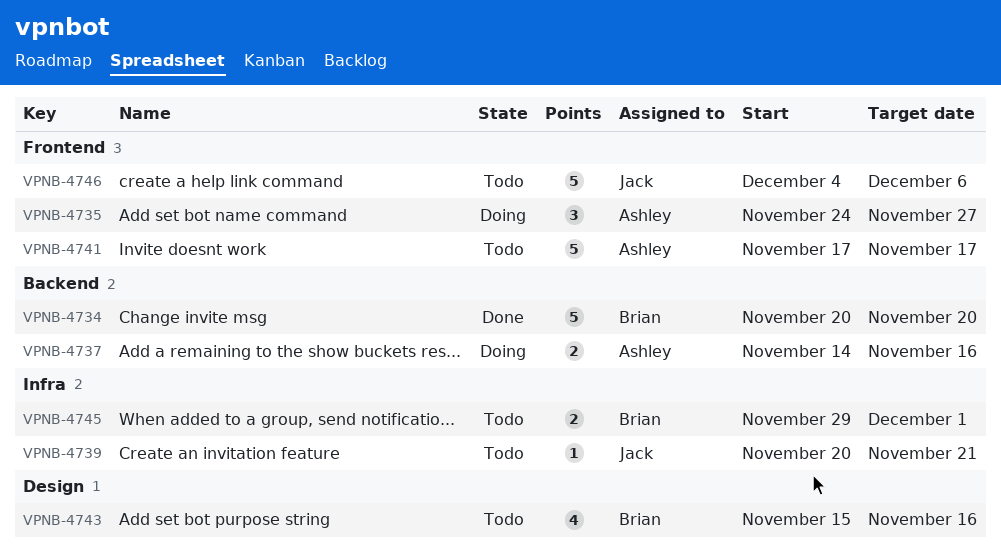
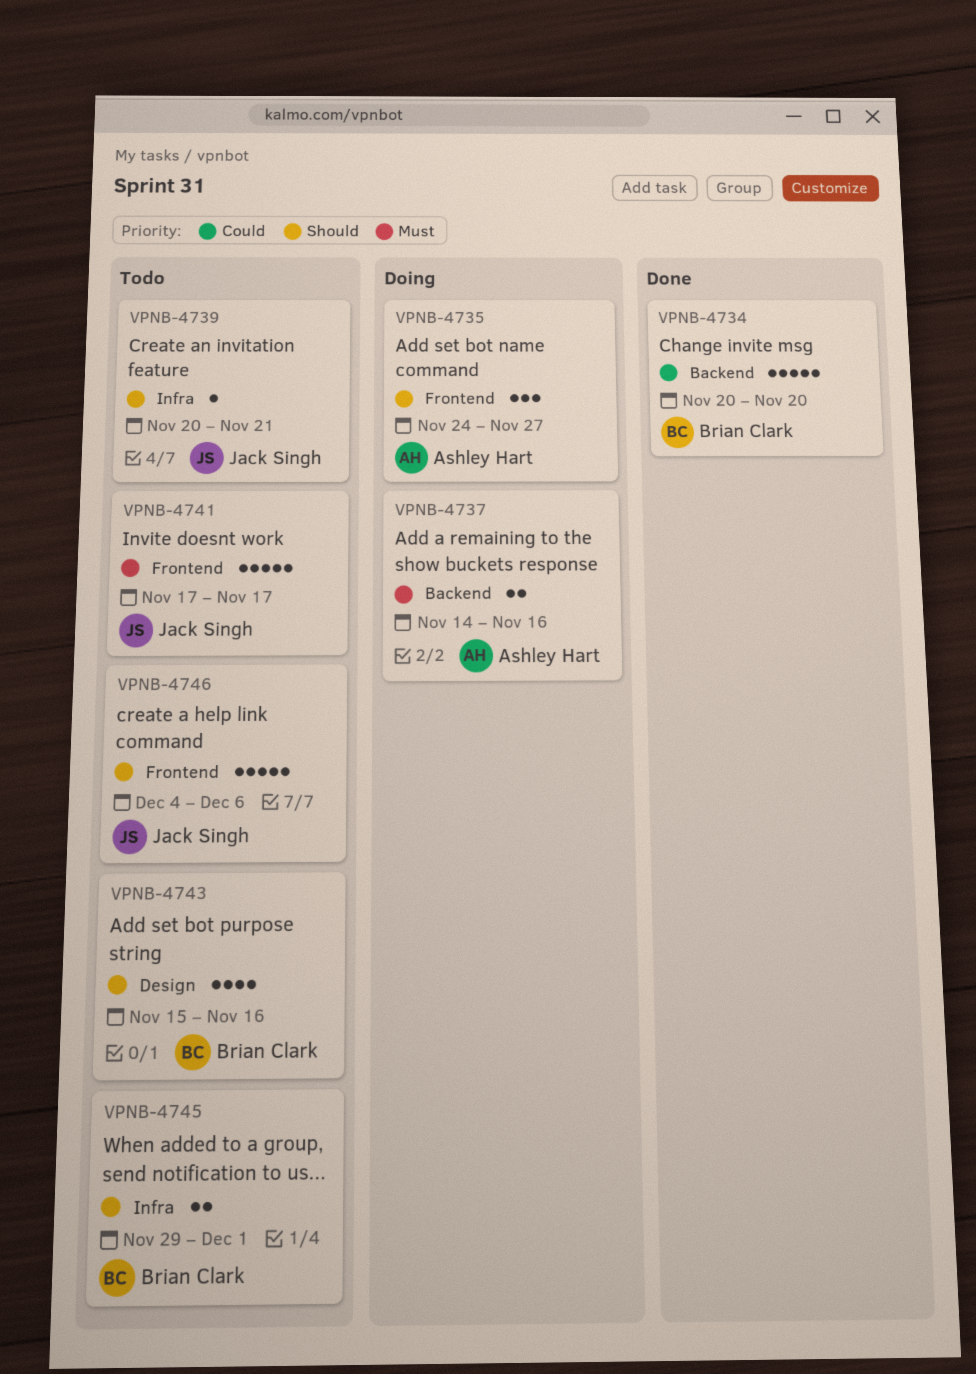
VPNB-4741, owner: Ashley Hart -> Jack Singh

